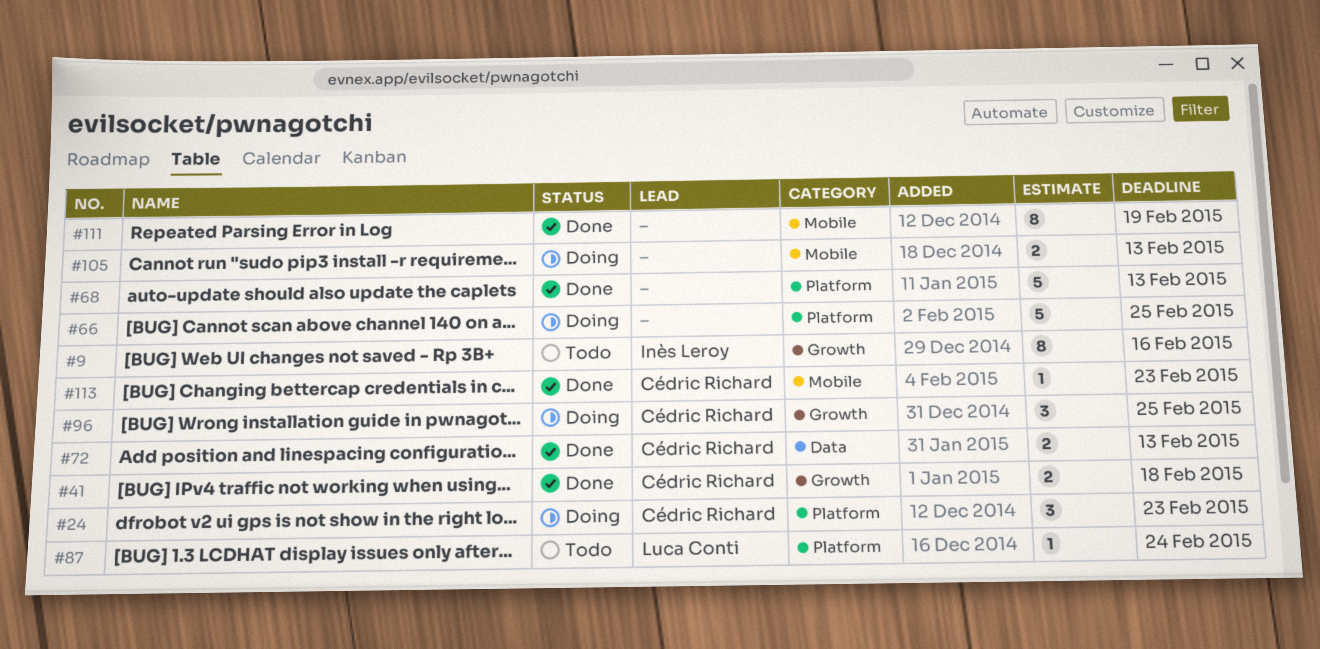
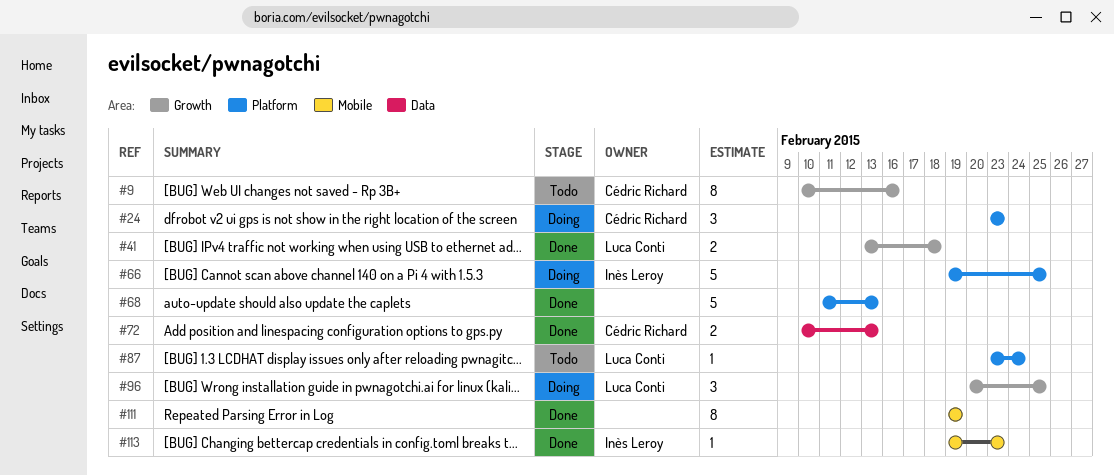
#9, owner: Inès Leroy -> Cédric Richard
#41, owner: Cédric Richard -> Luca Conti
#66, owner: none -> Inès Leroy
#96, owner: Cédric Richard -> Luca Conti
#105: present -> none
#113, owner: Cédric Richard -> Inès Leroy

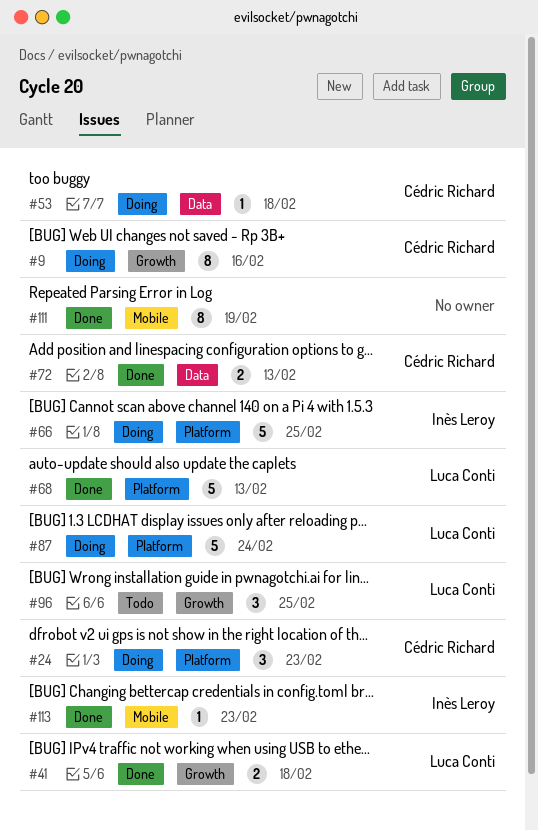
#9, status: Todo -> Doing
#53: none -> present
#68, owner: none -> Luca Conti
#87, status: Todo -> Doing
#87, estimate: 1 -> 5
#96, status: Doing -> Todo

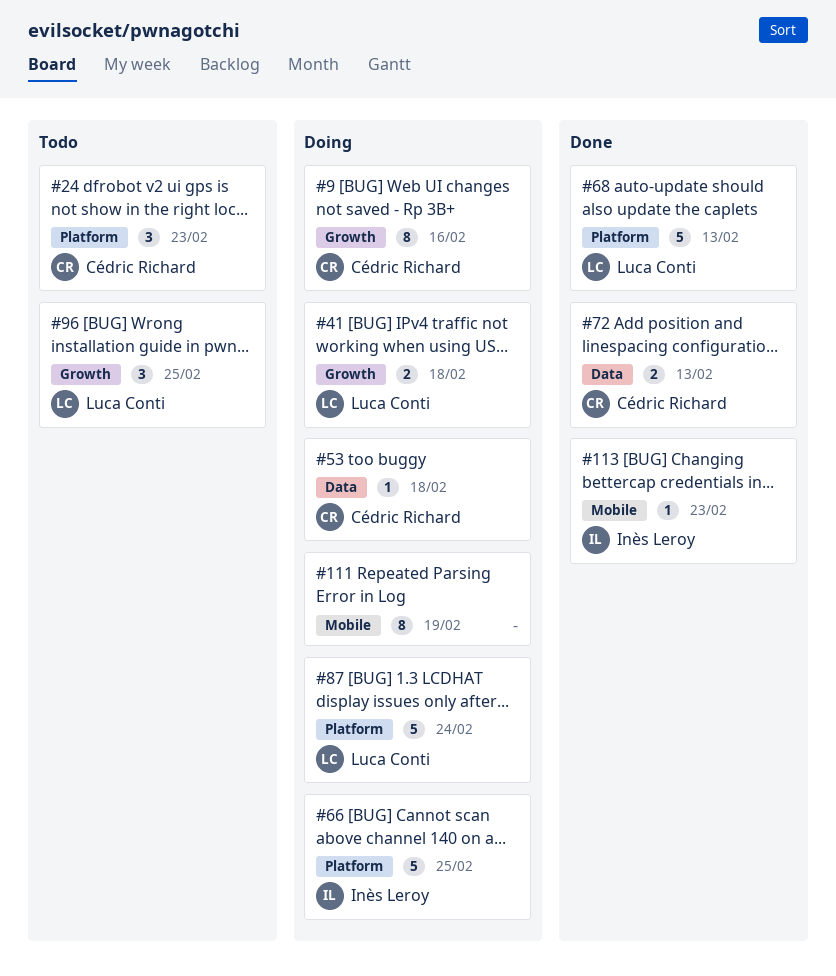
#24, status: Doing -> Todo
#41, status: Done -> Doing
#111, status: Done -> Doing

